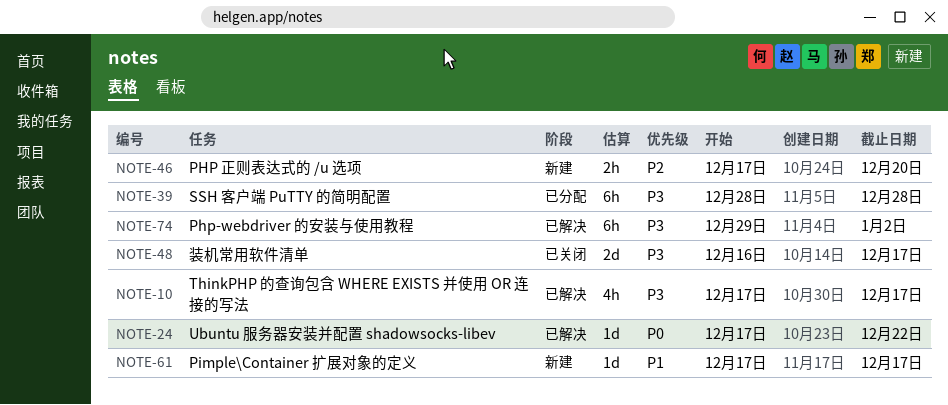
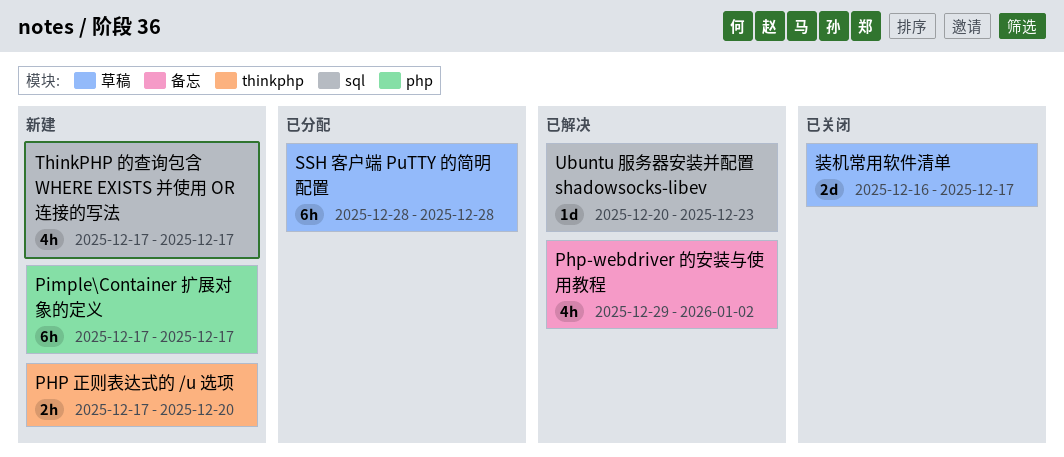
Php-webdriver 的安装与使用教程, estimate: 6h -> 4h
Pimple\Container 扩展对象的定义, estimate: 1d -> 6h
ThinkPHP 的查询包含 WHERE EXISTS 并使用 OR 连接的写法, status: 已解决 -> 新建
Ubuntu 服务器安装并配置 shadowsocks-libev, start: Dec 17 -> Dec 20
Ubuntu 服务器安装并配置 shadowsocks-libev, due: Dec 22 -> Dec 23

